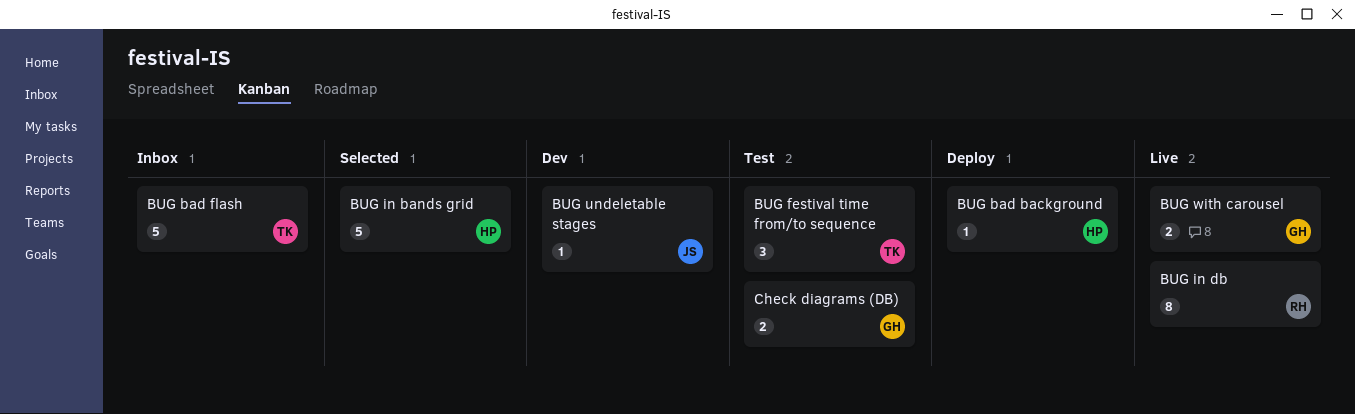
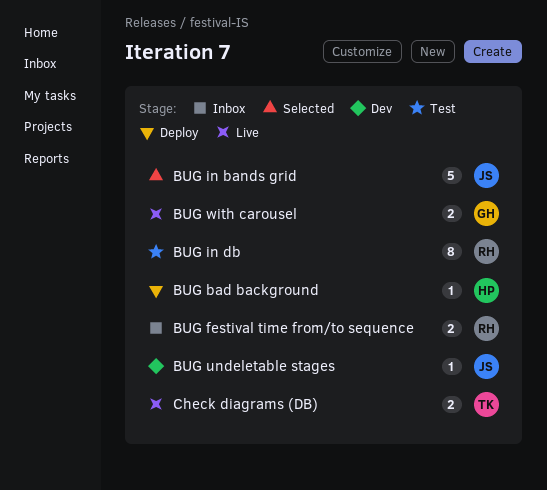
BUG bad flash: present -> none
BUG festival time from/to sequence, status: Test -> Inbox
BUG festival time from/to sequence, owner: TK -> RH
BUG festival time from/to sequence, estimate: 3 -> 2
BUG in bands grid, owner: HP -> JS
BUG in db, status: Live -> Test
Check diagrams (DB), status: Test -> Live
Check diagrams (DB), owner: GH -> TK

